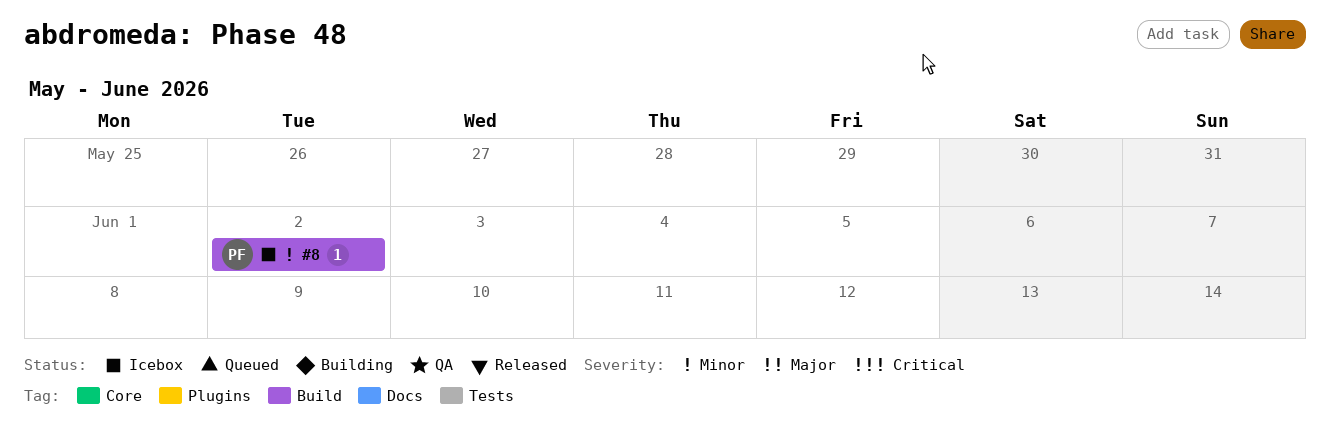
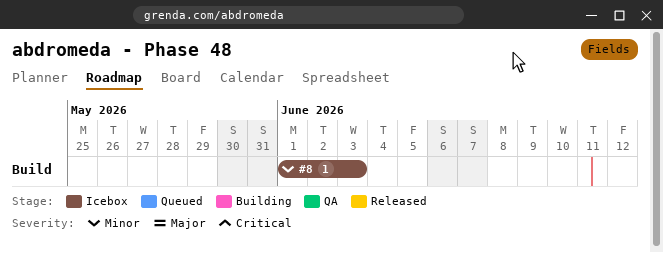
#8, start: Jun 2 -> Jun 1
#8, due: Jun 2 -> Jun 3

